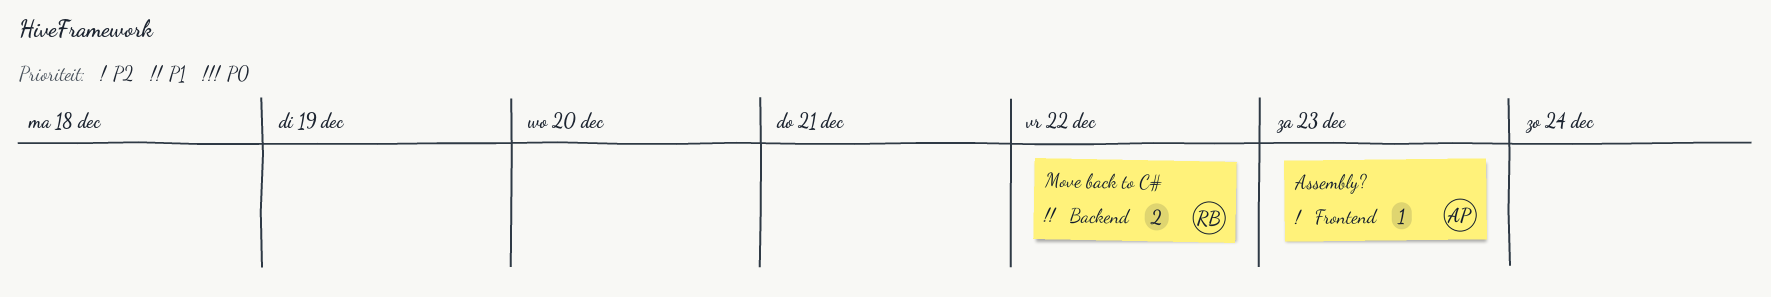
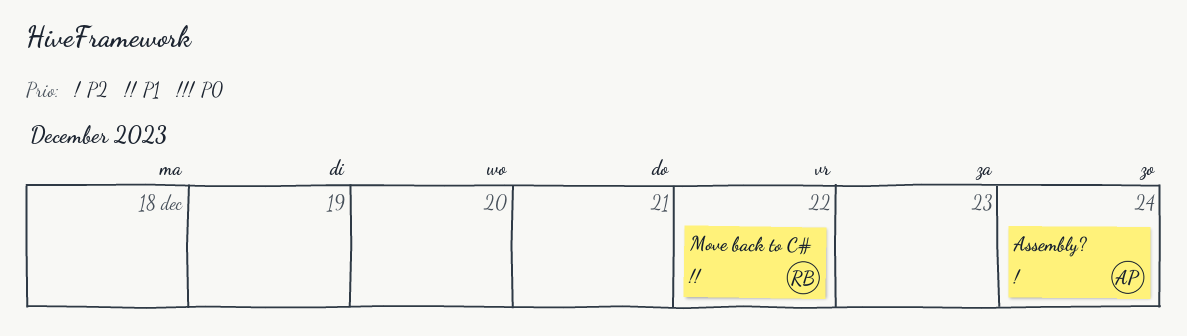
Assembly?, due: Dec 23 -> Dec 24

